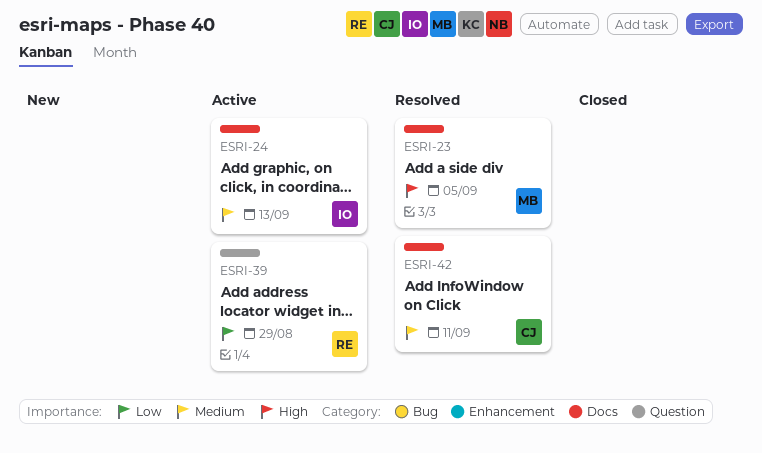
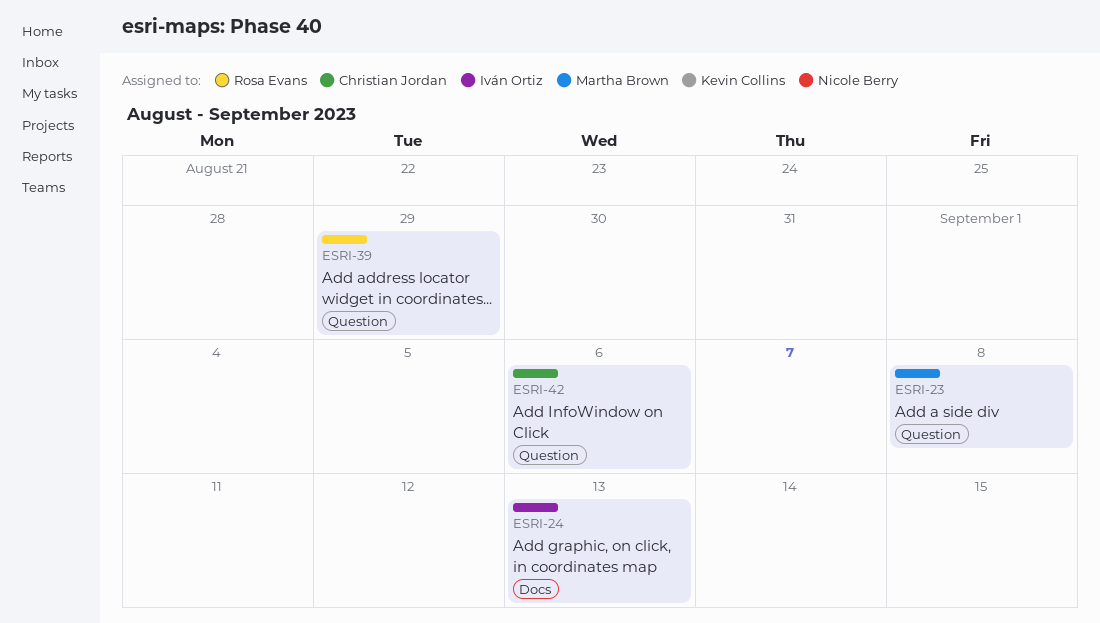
ESRI-23, label: Docs -> Question
ESRI-23, due: Sep 5 -> Sep 8
ESRI-42, label: Docs -> Question
ESRI-42, due: Sep 11 -> Sep 6

